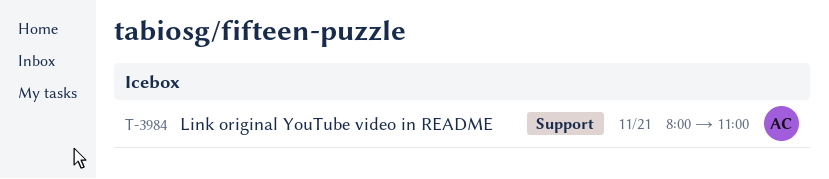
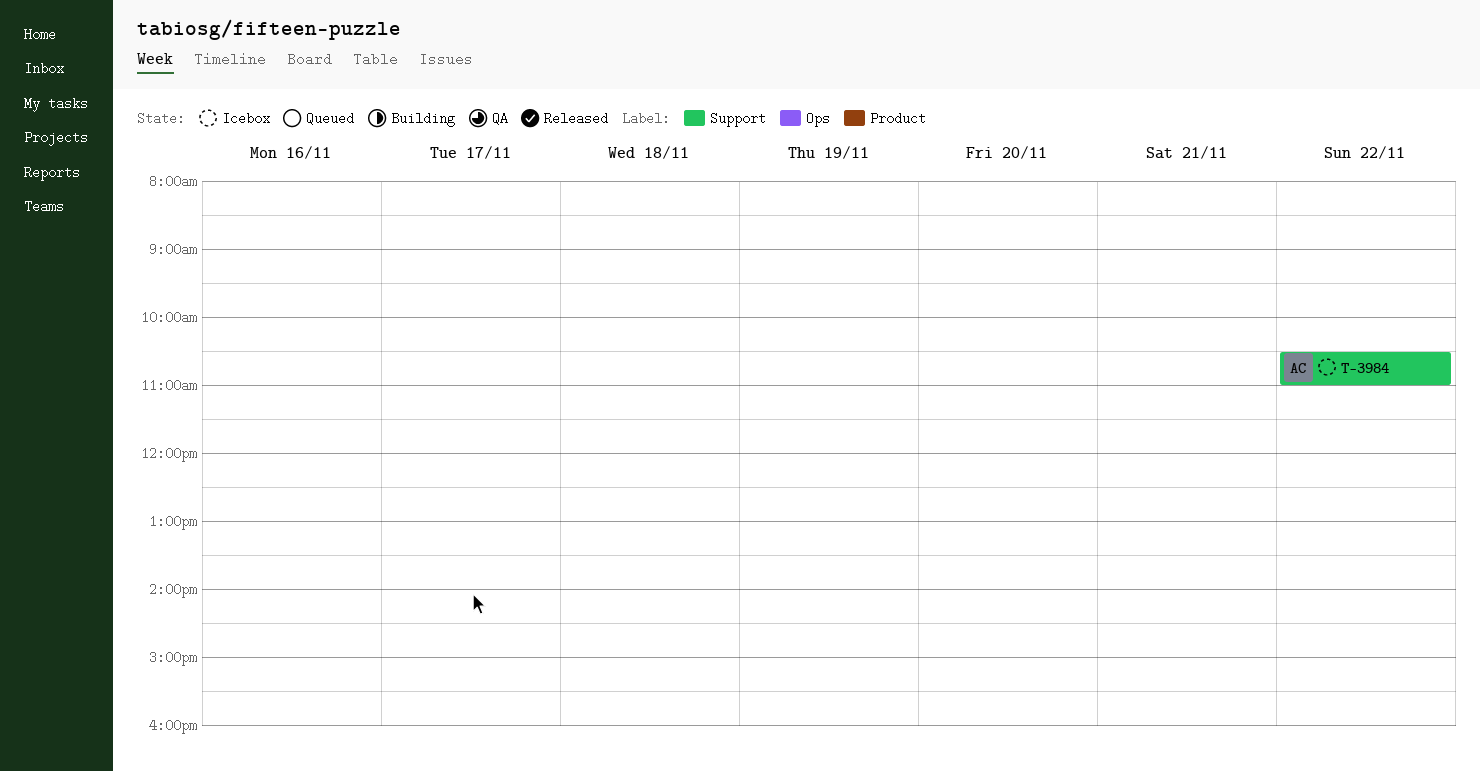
T-3984, day: Nov 21 -> Nov 22
T-3984, begins: 08:00 -> 10:30

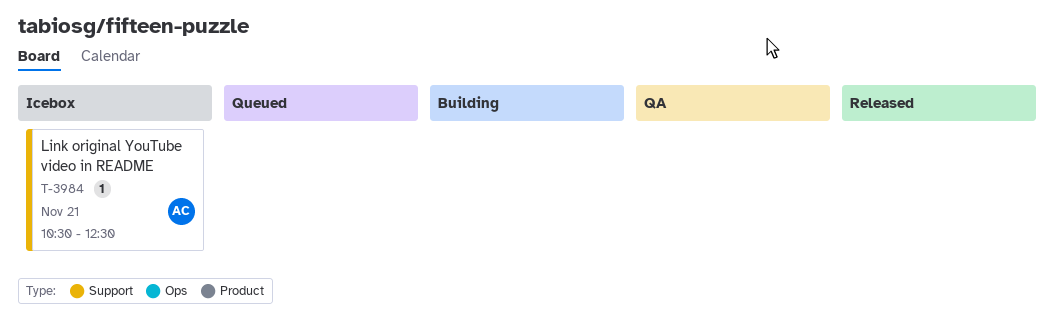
T-3984, day: Nov 22 -> Nov 21
T-3984, ends: 11:00 -> 12:30

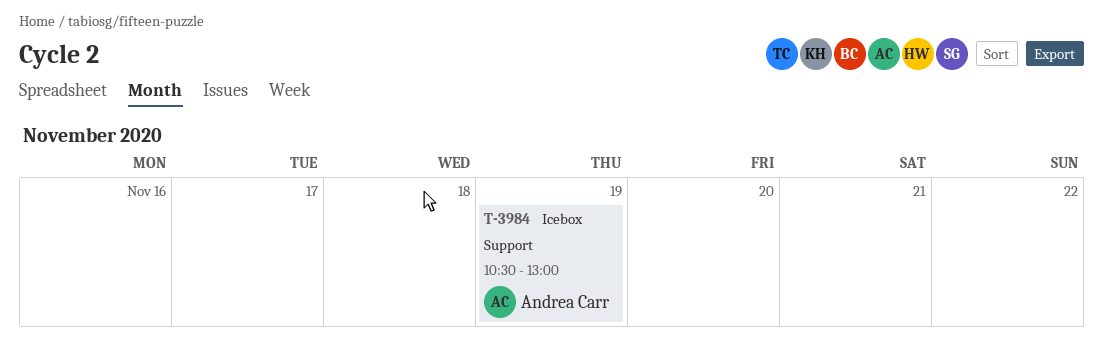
T-3984, day: Nov 21 -> Nov 19
T-3984, ends: 12:30 -> 13:00

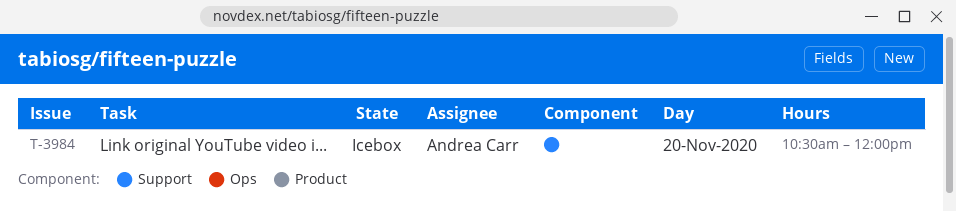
T-3984, day: Nov 19 -> Nov 20
T-3984, ends: 13:00 -> 12:00

